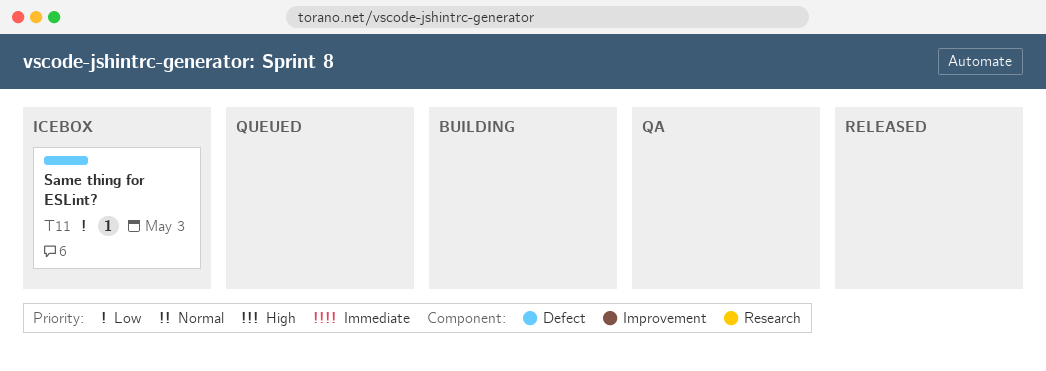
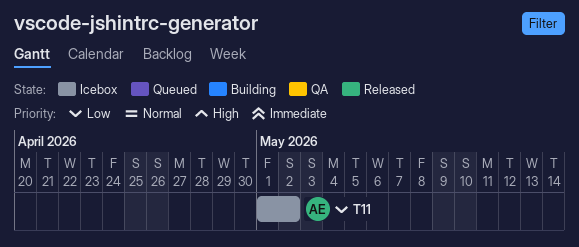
T11, due: May 3 -> May 2

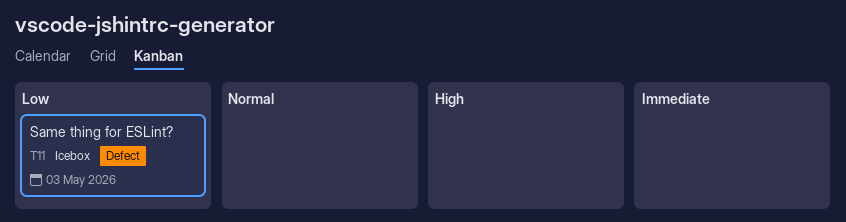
T11, due: May 2 -> May 3

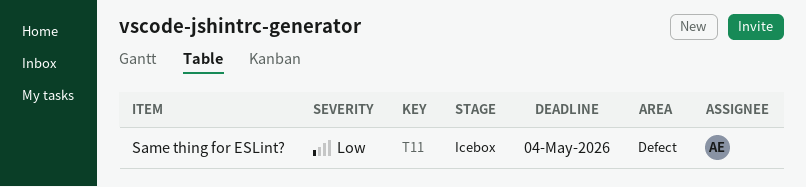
T11, due: May 3 -> May 4

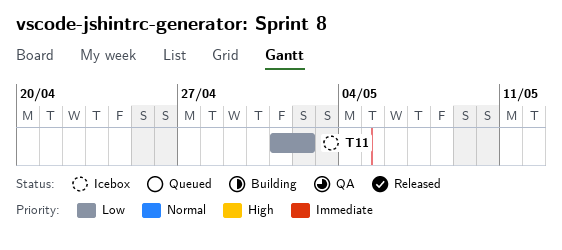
T11, due: May 4 -> May 2

